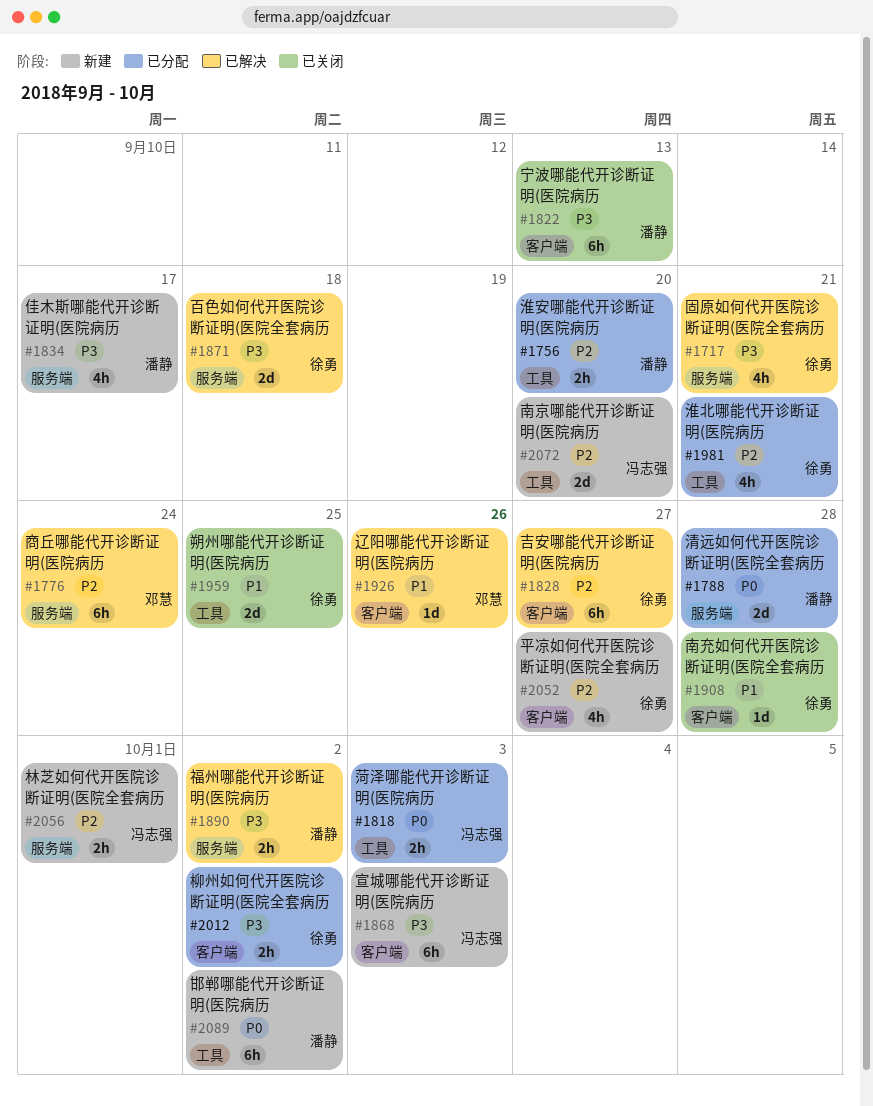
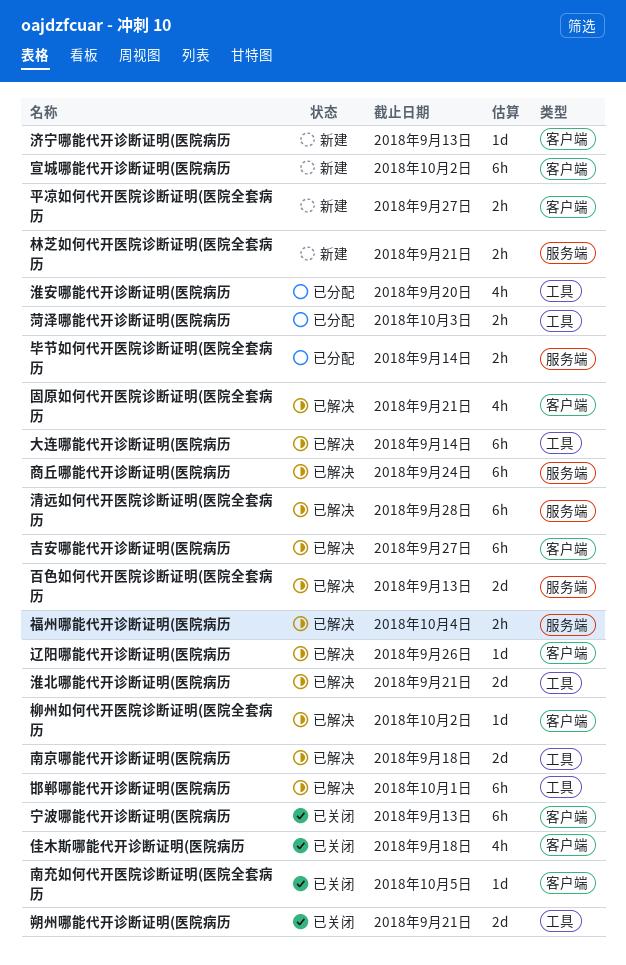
佳木斯哪能代开诊断证明(医院病历, status: 新建 -> 已关闭
佳木斯哪能代开诊断证明(医院病历, label: 服务端 -> 客户端
佳木斯哪能代开诊断证明(医院病历, due: Sep 17 -> Sep 18
南京哪能代开诊断证明(医院病历, status: 新建 -> 已解决
南京哪能代开诊断证明(医院病历, due: Sep 20 -> Sep 18
南充如何代开医院诊断证明(医院全套病历, due: Sep 28 -> Oct 5
固原如何代开医院诊断证明(医院全套病历, label: 服务端 -> 客户端
大连哪能代开诊断证明(医院病历: none -> present
宣城哪能代开诊断证明(医院病历, due: Oct 3 -> Oct 2
平凉如何代开医院诊断证明(医院全套病历, estimate: 4h -> 2h
朔州哪能代开诊断证明(医院病历, due: Sep 25 -> Sep 21
林芝如何代开医院诊断证明(医院全套病历, due: Oct 1 -> Sep 21
柳州如何代开医院诊断证明(医院全套病历, status: 已分配 -> 已解决
柳州如何代开医院诊断证明(医院全套病历, estimate: 2h -> 1d
毕节如何代开医院诊断证明(医院全套病历: none -> present
济宁哪能代开诊断证明(医院病历: none -> present
淮北哪能代开诊断证明(医院病历, status: 已分配 -> 已解决
淮北哪能代开诊断证明(医院病历, estimate: 4h -> 2d
淮安哪能代开诊断证明(医院病历, estimate: 2h -> 4h
清远如何代开医院诊断证明(医院全套病历, status: 已分配 -> 已解决
清远如何代开医院诊断证明(医院全套病历, estimate: 2d -> 6h
百色如何代开医院诊断证明(医院全套病历, due: Sep 18 -> Sep 13
福州哪能代开诊断证明(医院病历, due: Oct 2 -> Oct 4
邯郸哪能代开诊断证明(医院病历, status: 新建 -> 已解决
邯郸哪能代开诊断证明(医院病历, due: Oct 2 -> Oct 1

